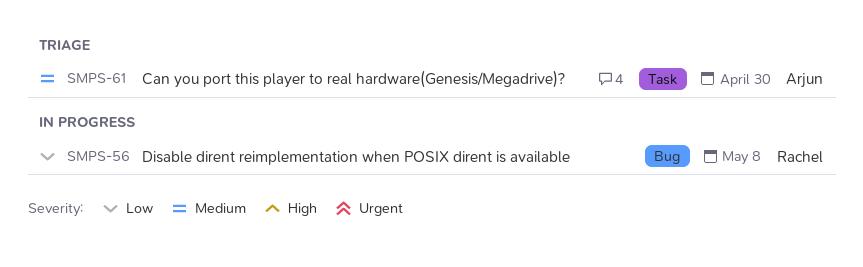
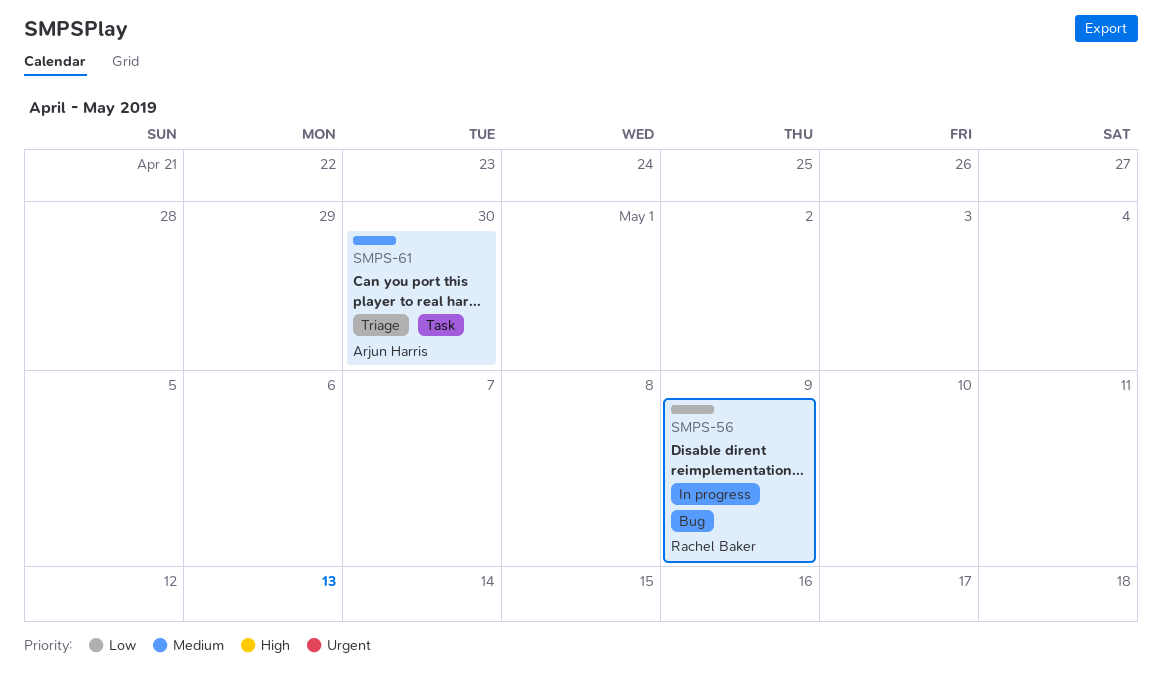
SMPS-56, due: May 8 -> May 9

